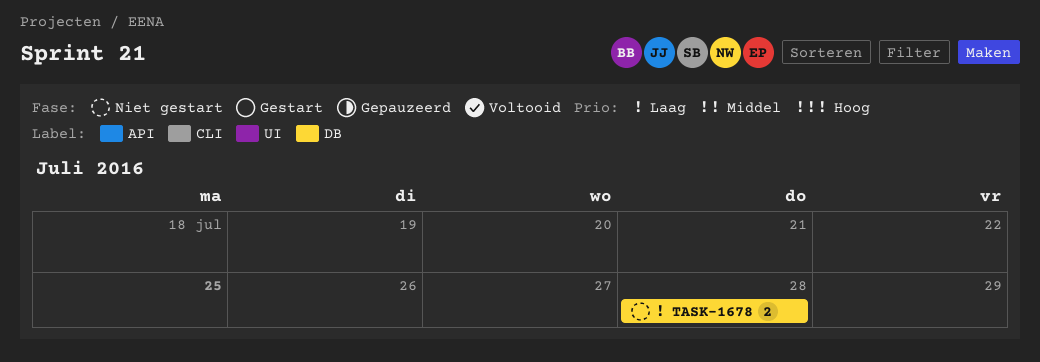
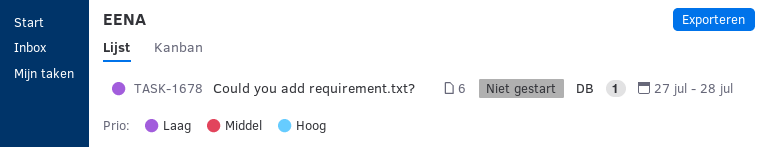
TASK-1678, estimate: 2 -> 1
TASK-1678, start: Jul 28 -> Jul 27

